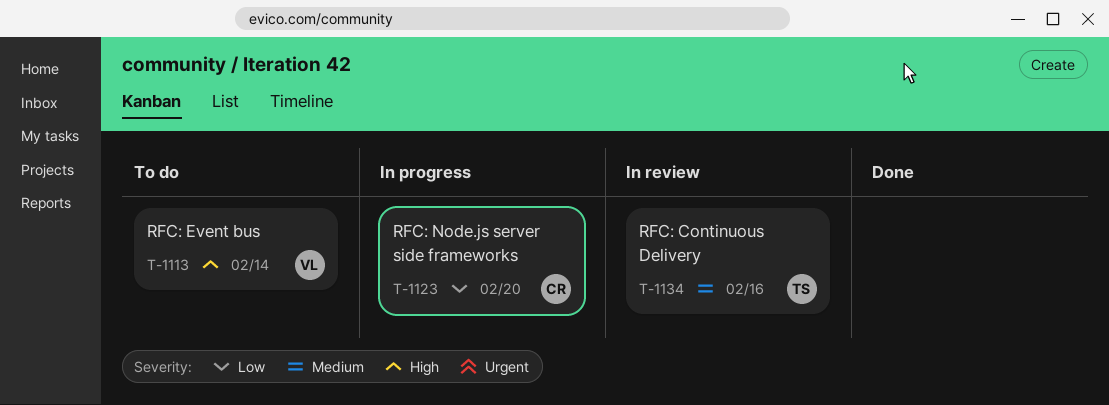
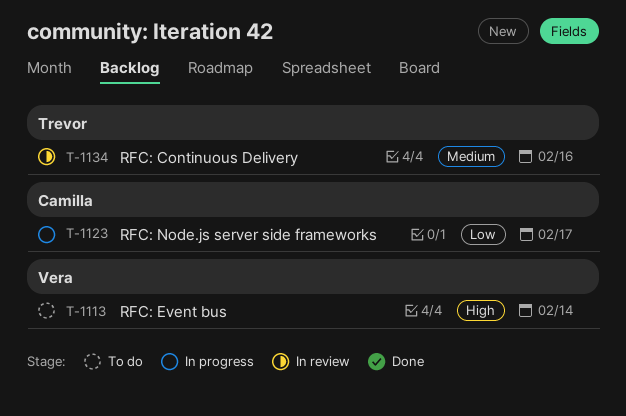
T-1123, due: Feb 20 -> Feb 17

